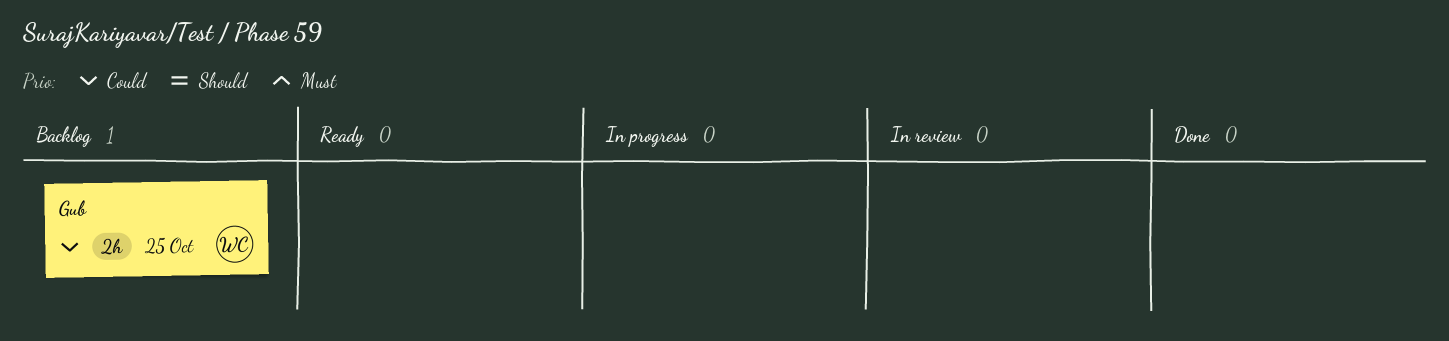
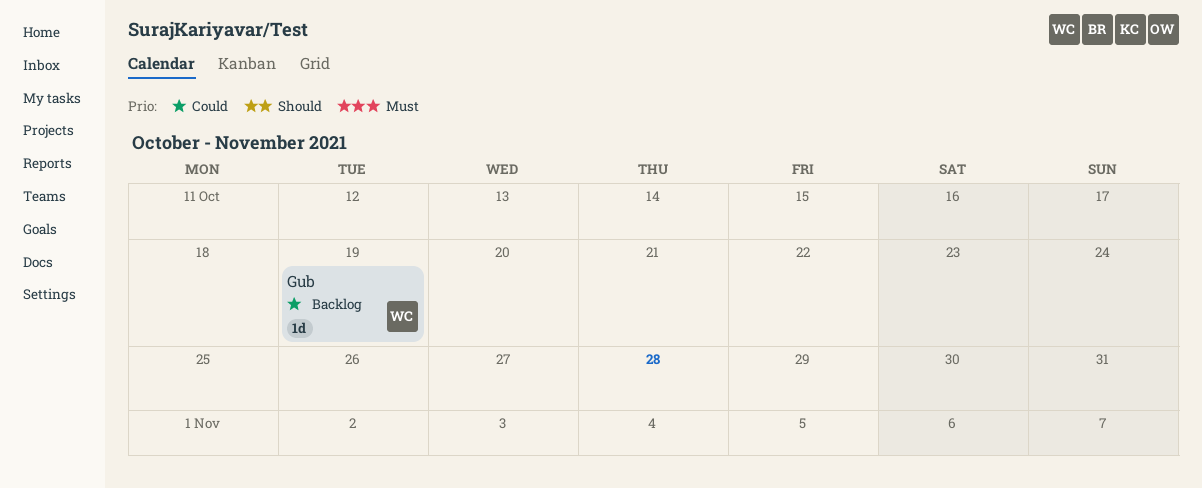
Gub, estimate: 2h -> 1d
Gub, due: Oct 25 -> Oct 19

